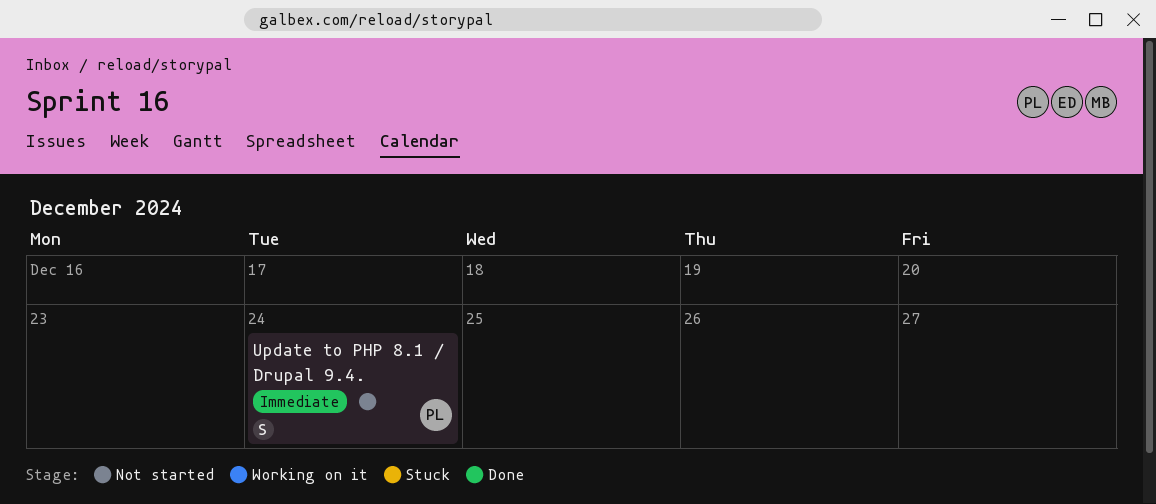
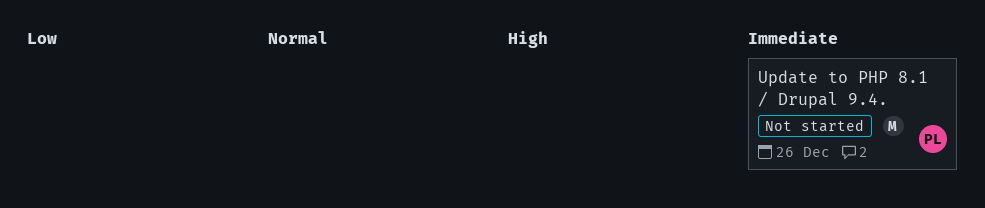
Update to PHP 8.1 / Drupal 9.4., estimate: S -> M
Update to PHP 8.1 / Drupal 9.4., due: Dec 24 -> Dec 26

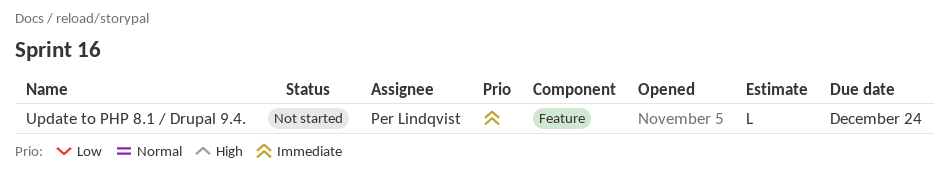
Update to PHP 8.1 / Drupal 9.4., estimate: M -> L
Update to PHP 8.1 / Drupal 9.4., due: Dec 26 -> Dec 24

